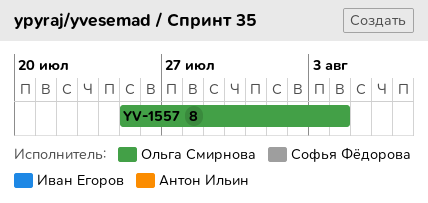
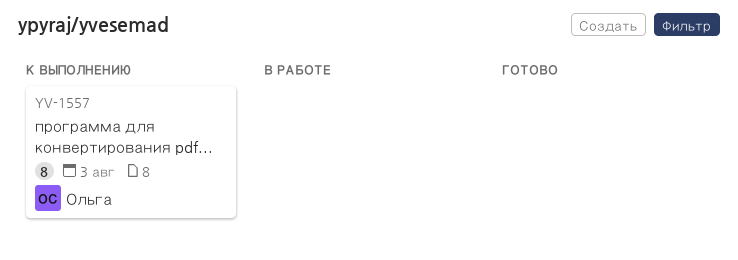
YV-1557, due: Aug 4 -> Aug 3

